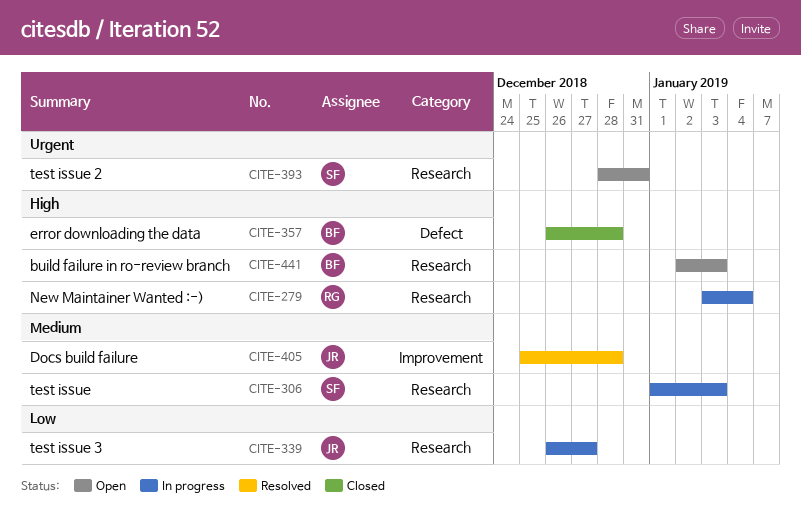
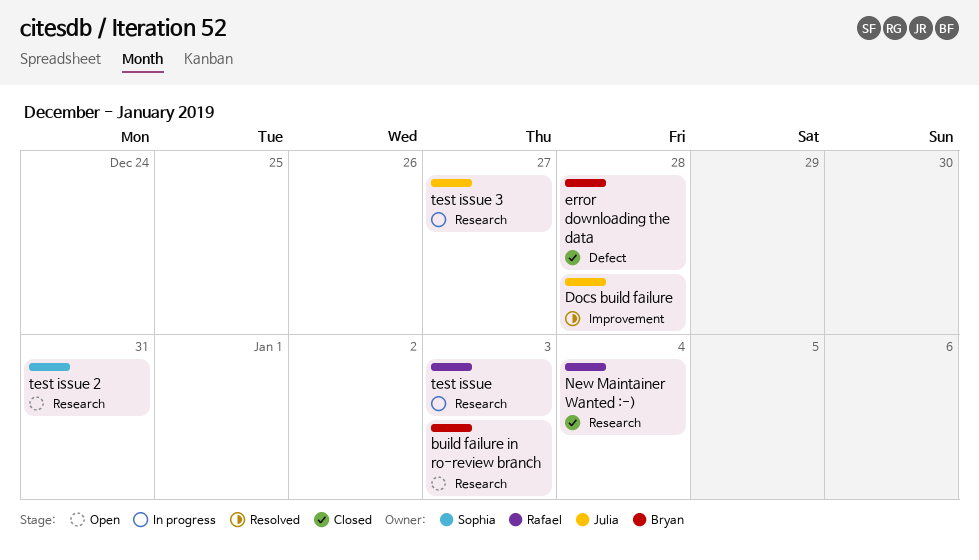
New Maintainer Wanted :-), status: In progress -> Closed
test issue, owner: Sophia -> Rafael

